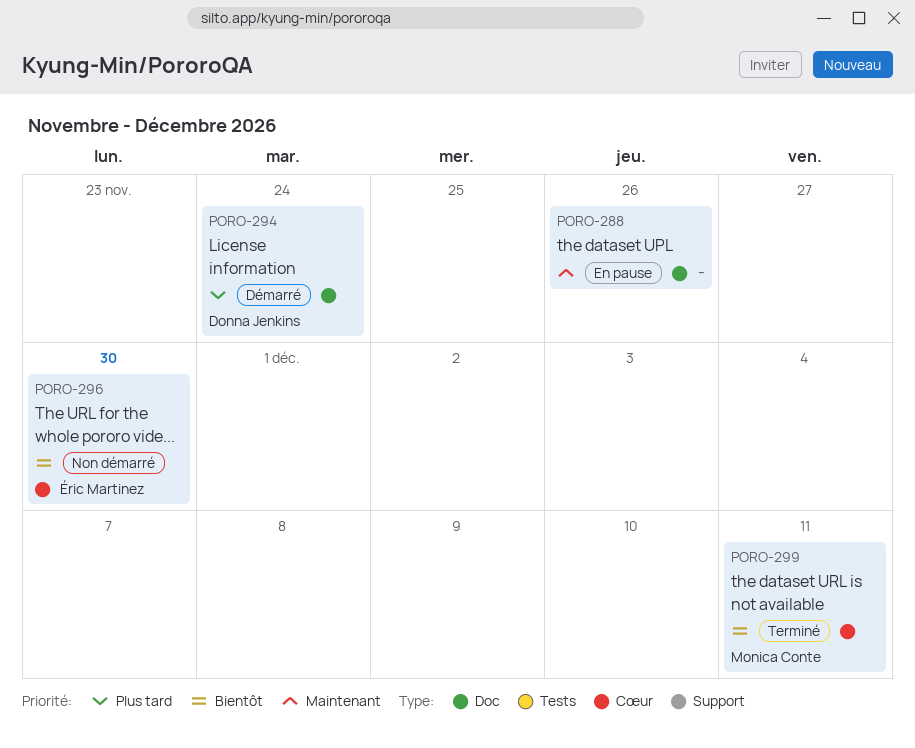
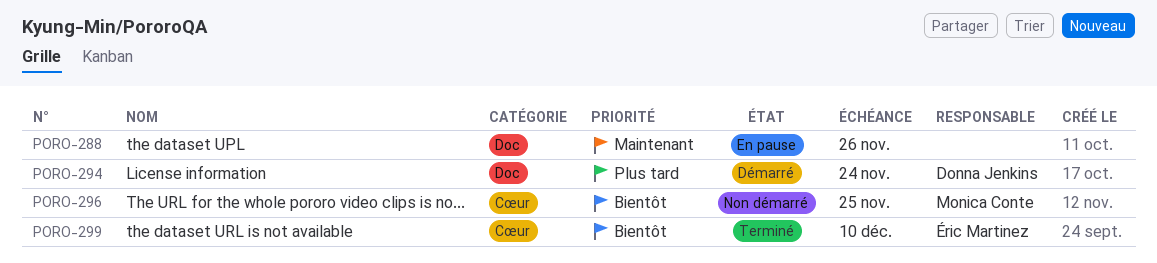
PORO-296, owner: Éric Martinez -> Monica Conte
PORO-296, due: Nov 30 -> Nov 25
PORO-299, owner: Monica Conte -> Éric Martinez
PORO-299, due: Dec 11 -> Dec 10

